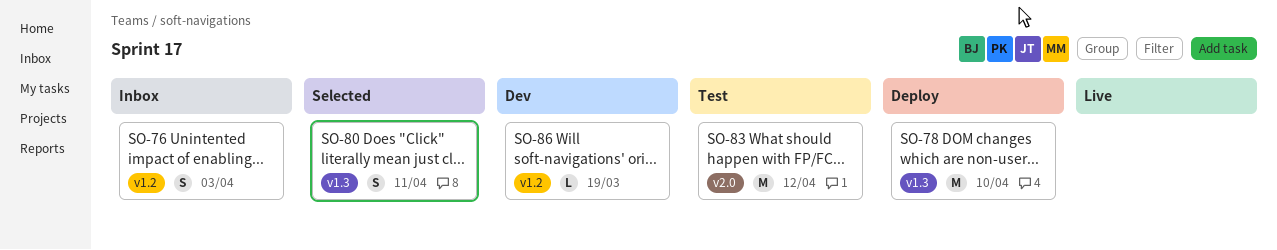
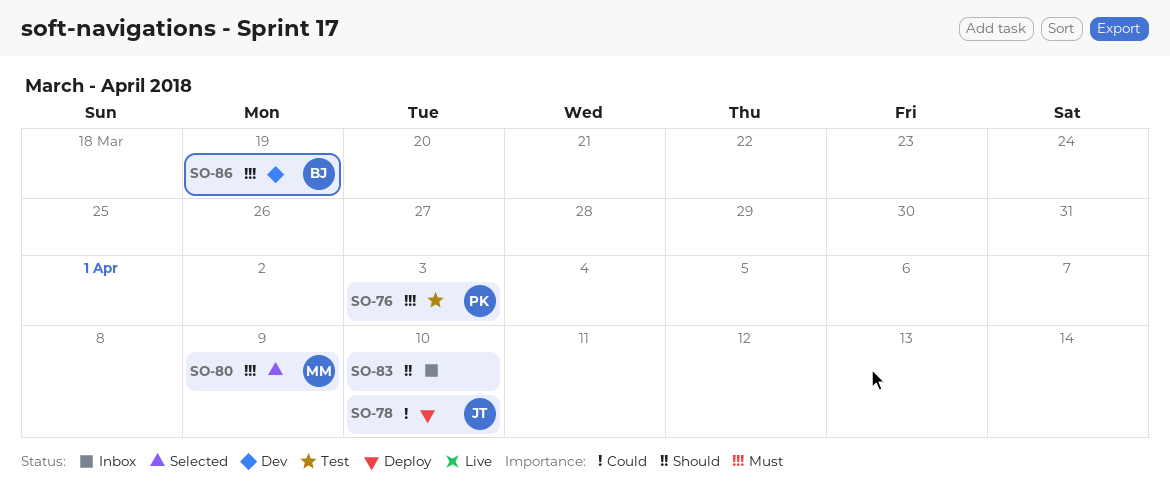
SO-76, status: Inbox -> Test
SO-80, due: Apr 11 -> Apr 9
SO-83, status: Test -> Inbox
SO-83, due: Apr 12 -> Apr 10

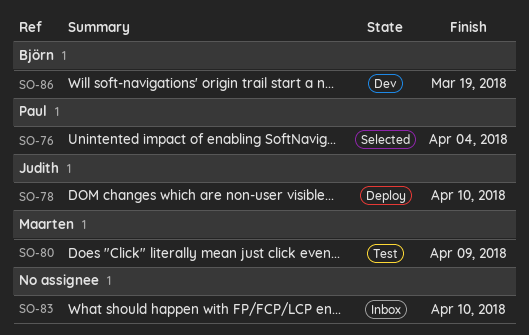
SO-76, status: Test -> Selected
SO-76, due: Apr 3 -> Apr 4
SO-80, status: Selected -> Test

